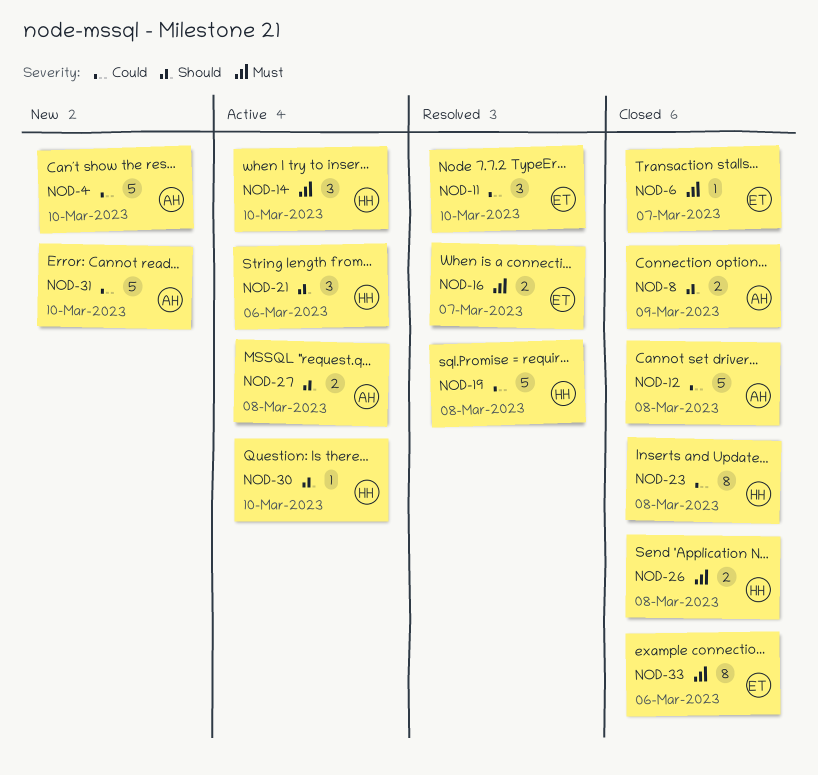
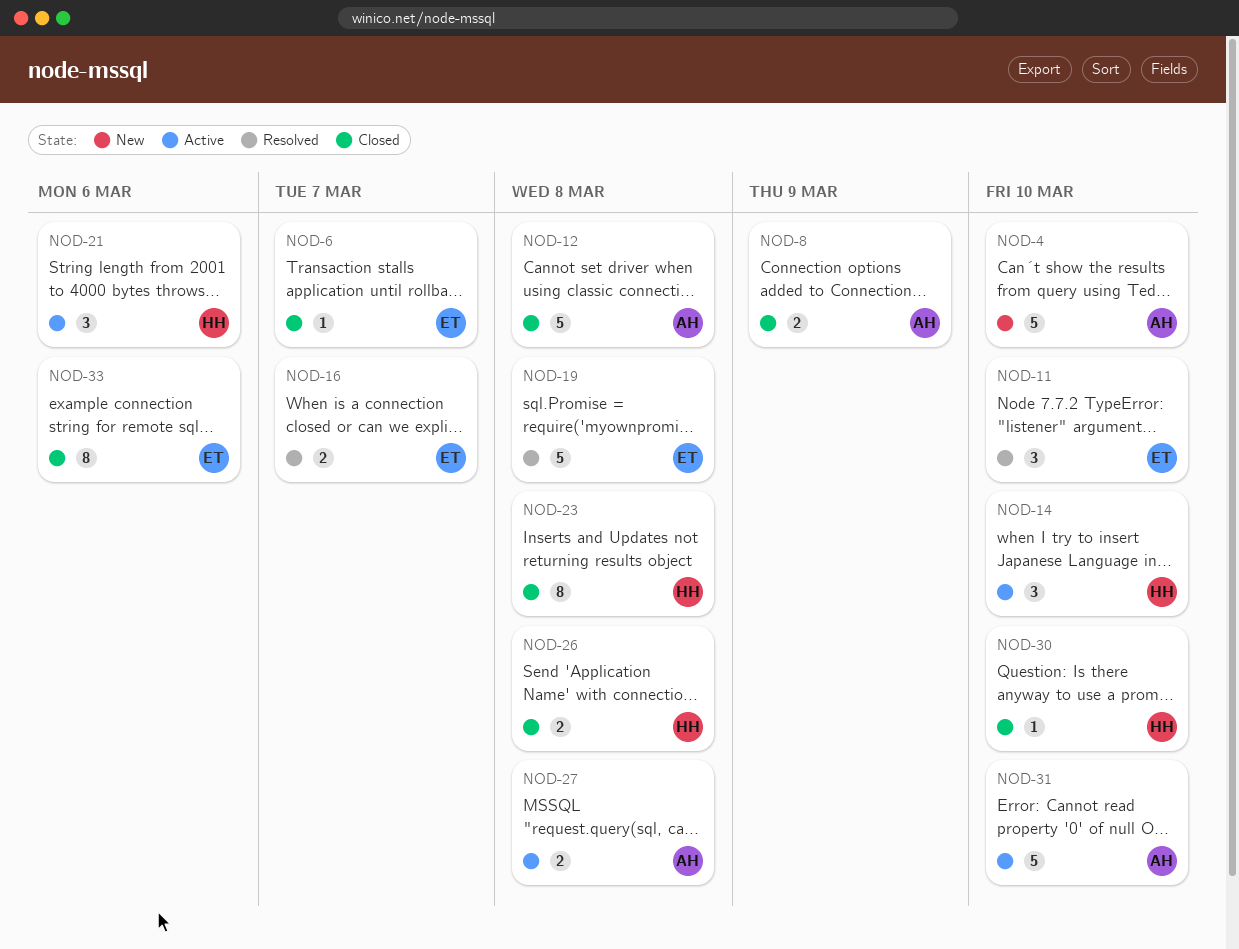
NOD-19, owner: HH -> ET
NOD-30, status: Active -> Closed
NOD-31, status: New -> Active

